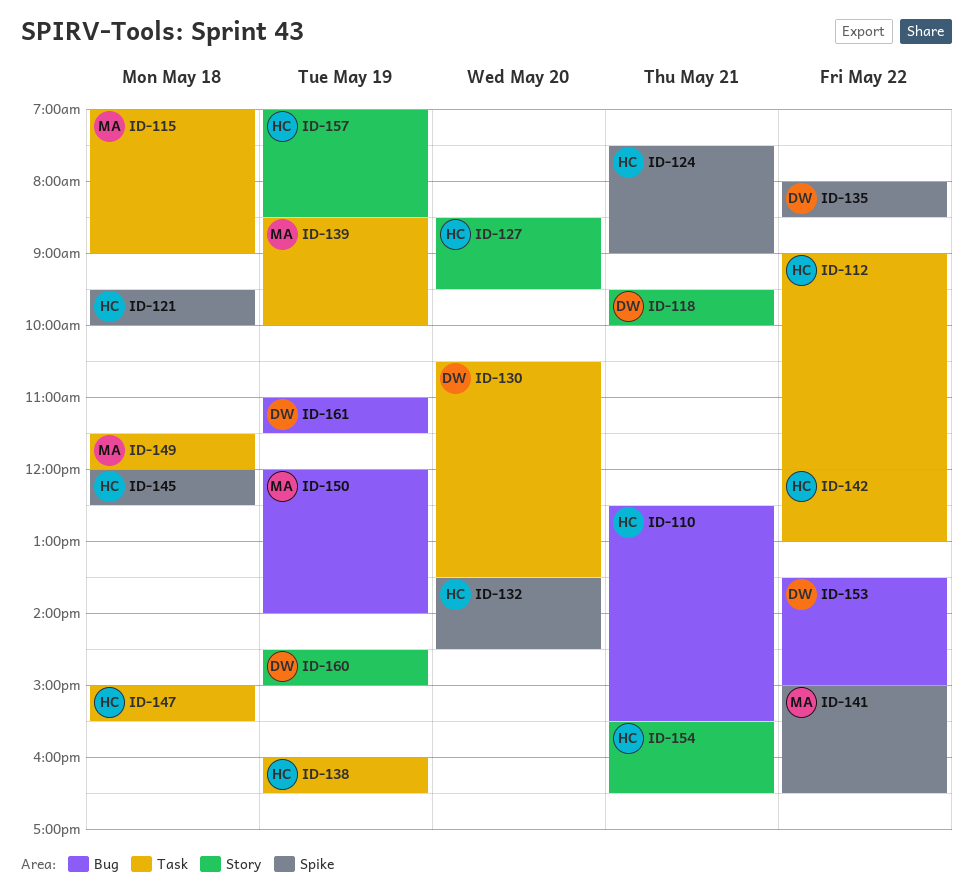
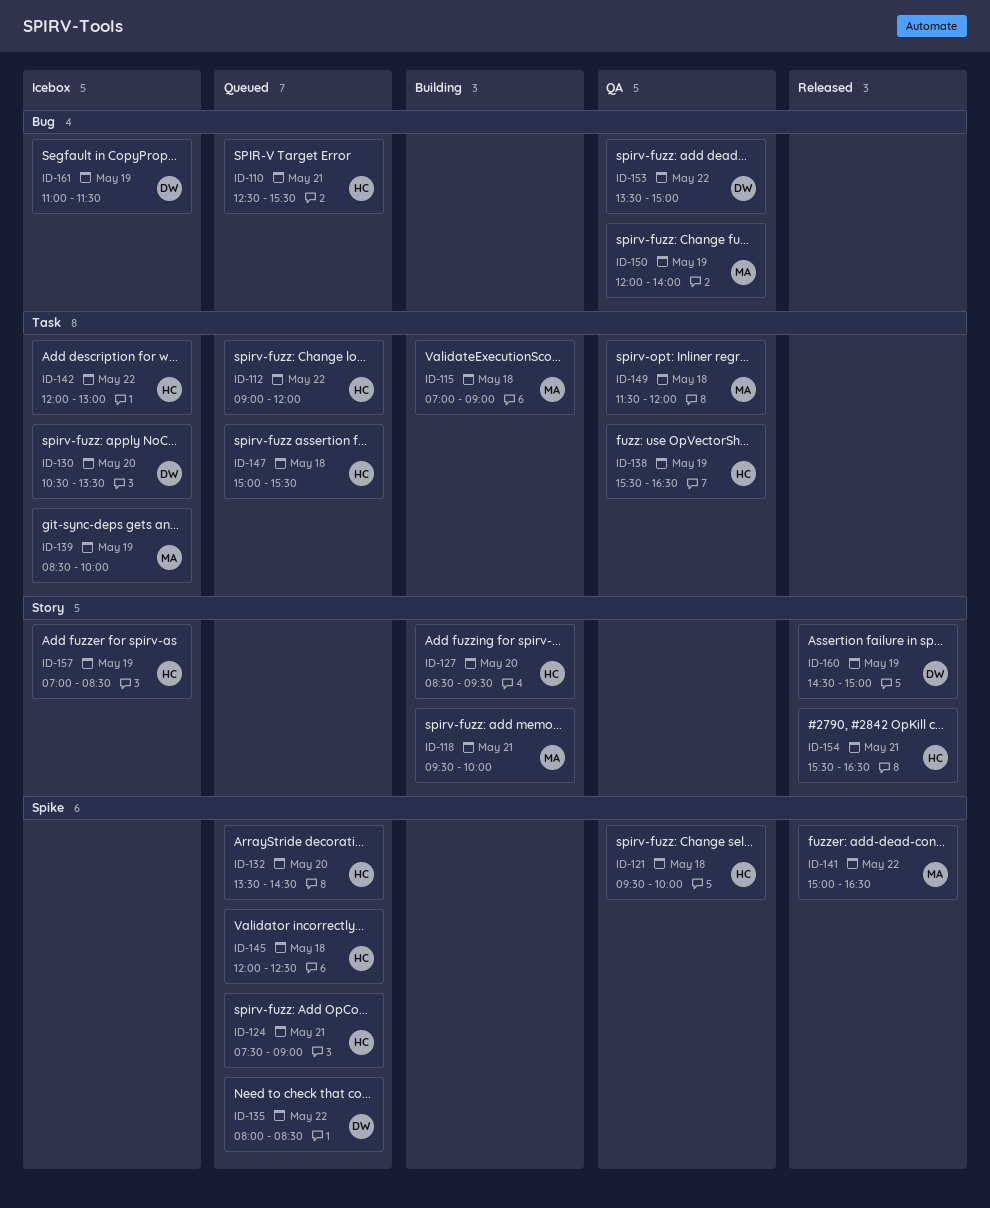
ID-118, owner: DW -> MA
ID-138, begins: 16:00 -> 15:30

